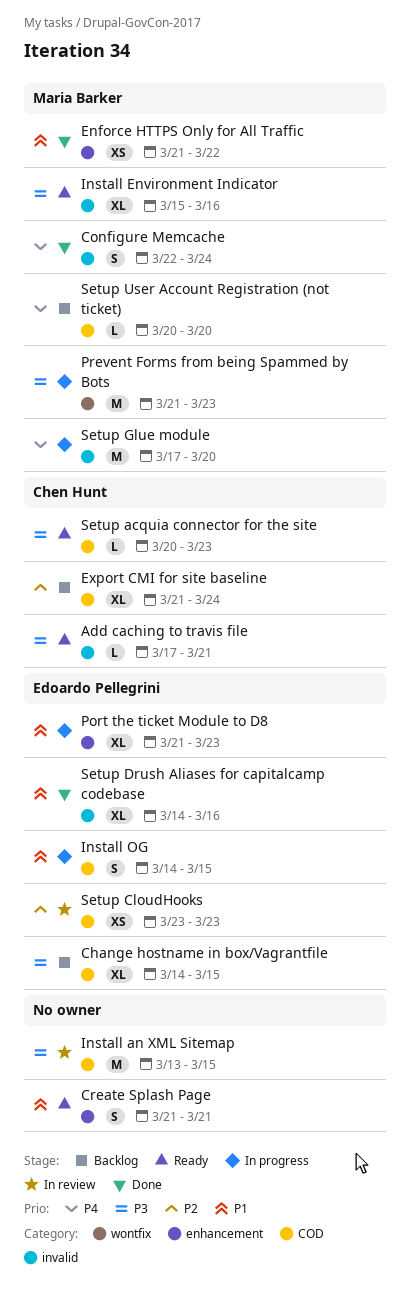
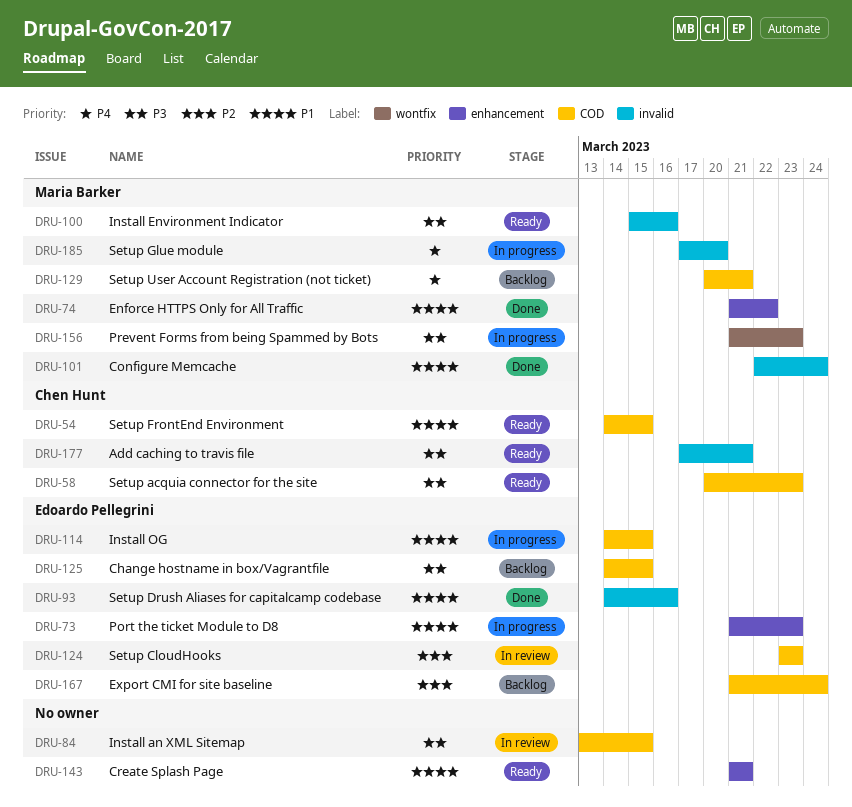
Configure Memcache, priority: P4 -> P1
Export CMI for site baseline, owner: Chen Hunt -> Edoardo Pellegrini
Setup FrontEnd Environment: none -> present
Setup User Account Registration (not ticket), due: Mar 20 -> Mar 21

